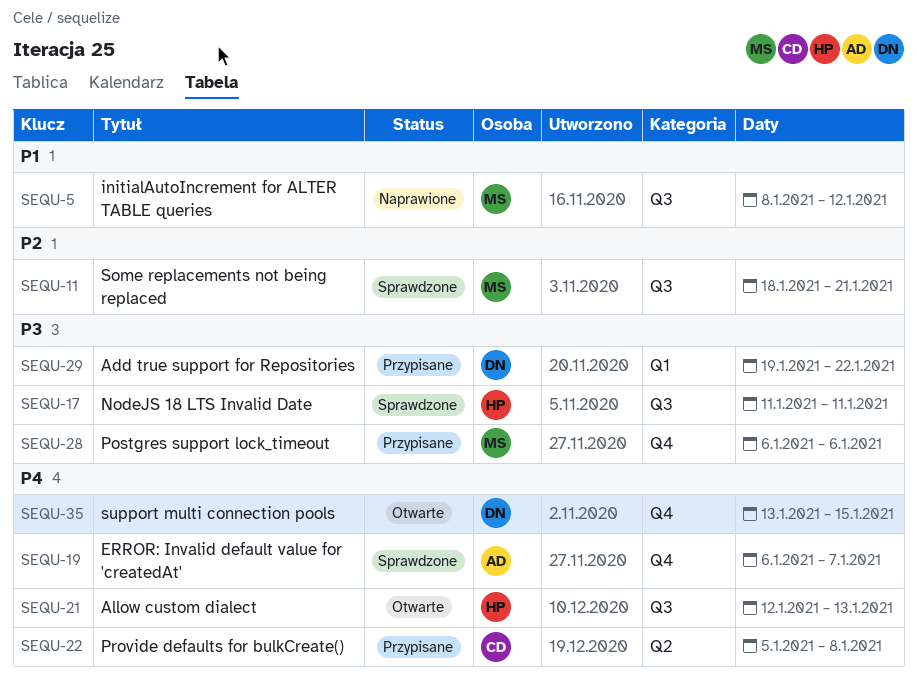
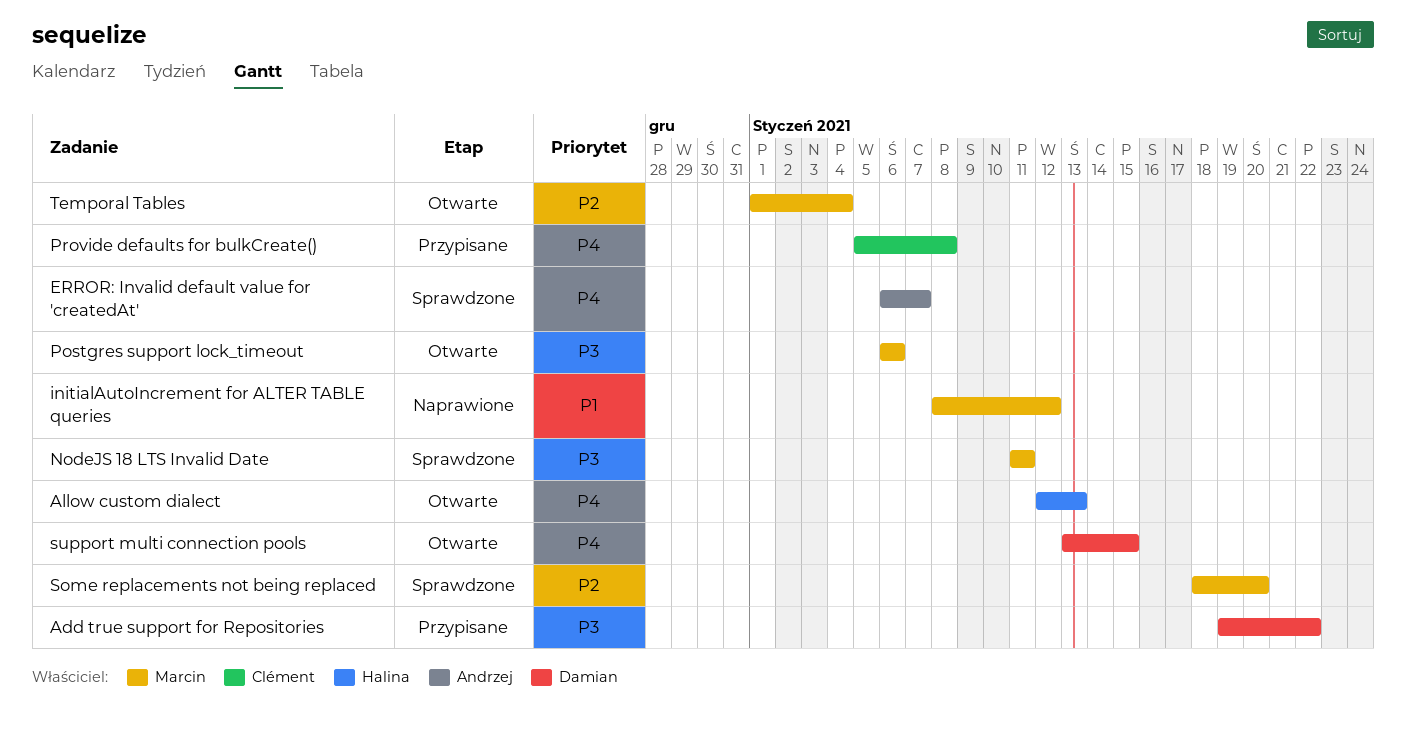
NodeJS 18 LTS Invalid Date, owner: Halina -> Marcin
Postgres support lock_timeout, status: Przypisane -> Otwarte
Some replacements not being replaced, due: Jan 21 -> Jan 20
Temporal Tables: none -> present

